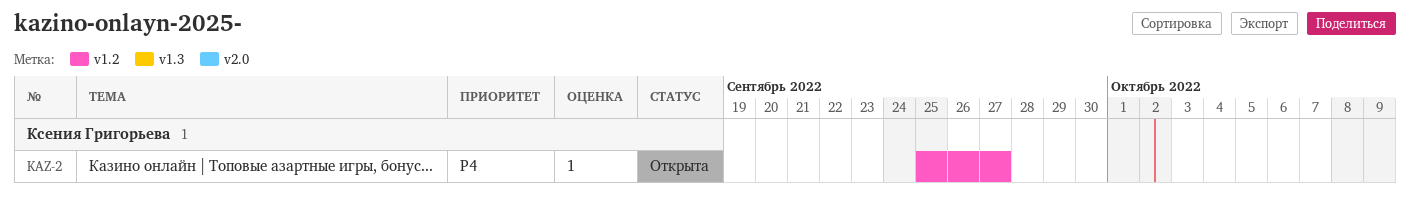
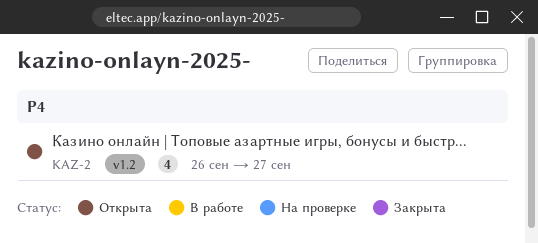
KAZ-2, estimate: 1 -> 4
KAZ-2, start: Sep 25 -> Sep 26

